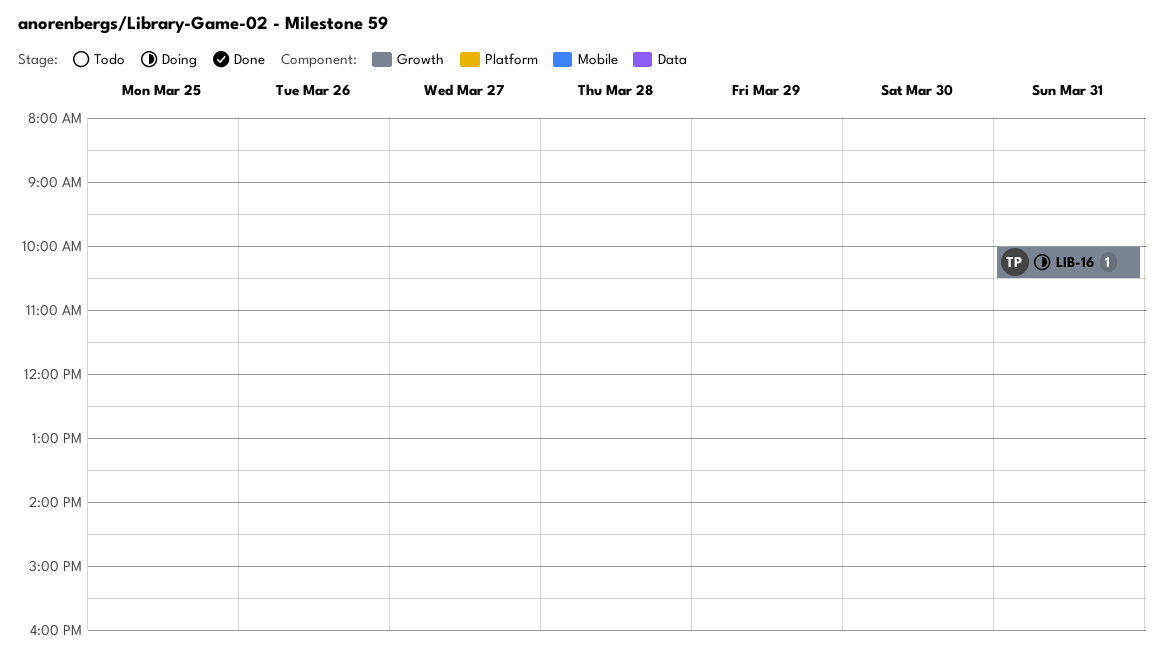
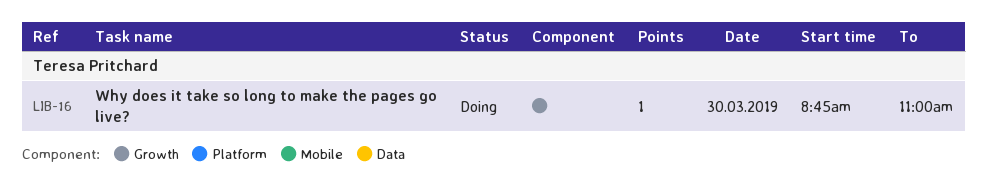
LIB-16, day: Mar 31 -> Mar 30
LIB-16, begins: 10:00 -> 08:45
LIB-16, ends: 10:30 -> 11:00

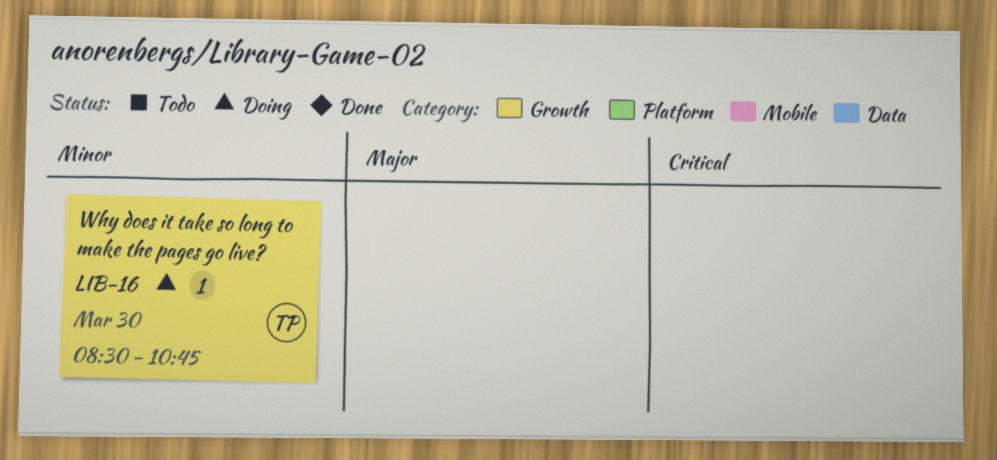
LIB-16, begins: 08:45 -> 08:30
LIB-16, ends: 11:00 -> 10:45

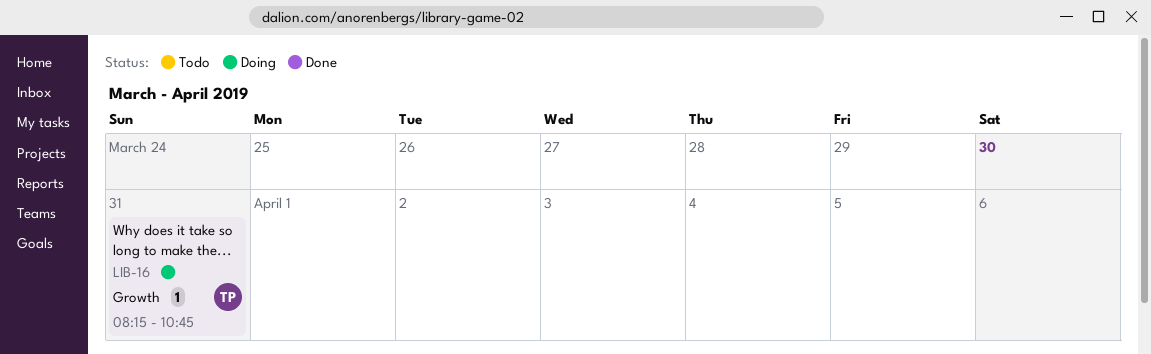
LIB-16, day: Mar 30 -> Mar 31
LIB-16, begins: 08:30 -> 08:15

